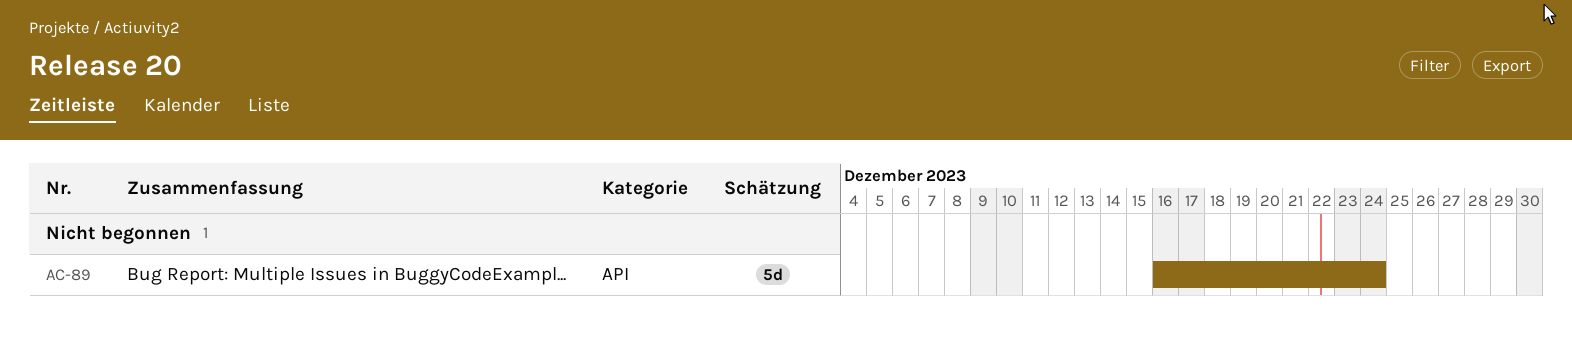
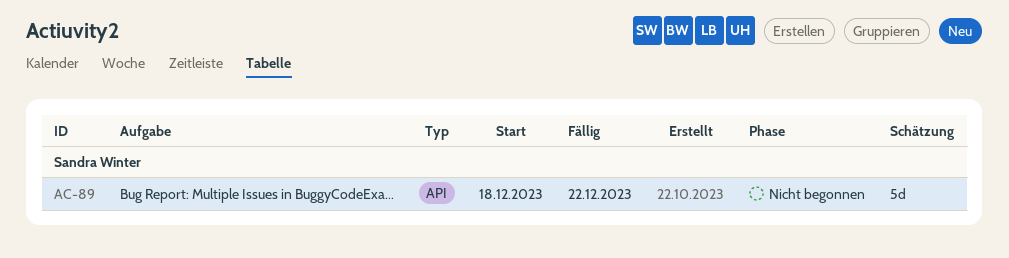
AC-89, start: Dec 16 -> Dec 18
AC-89, due: Dec 24 -> Dec 22

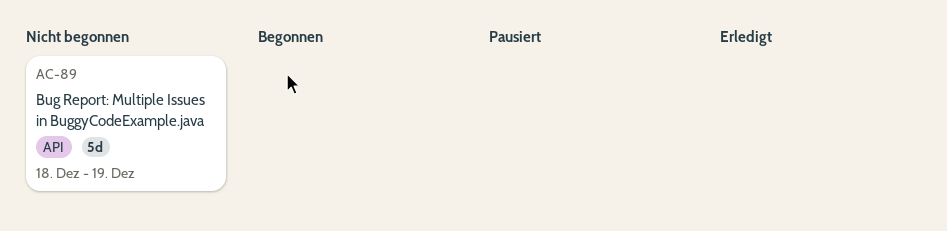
AC-89, due: Dec 22 -> Dec 19

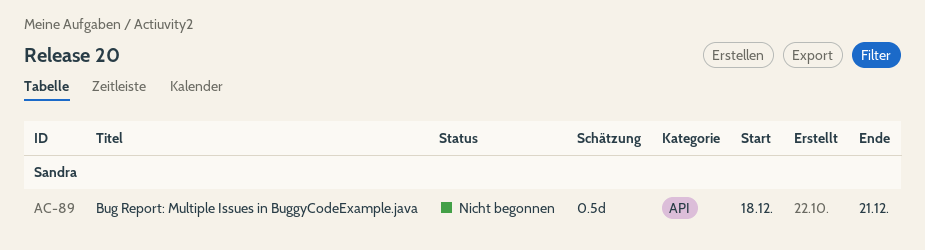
AC-89, estimate: 5d -> 0.5d
AC-89, due: Dec 19 -> Dec 21

